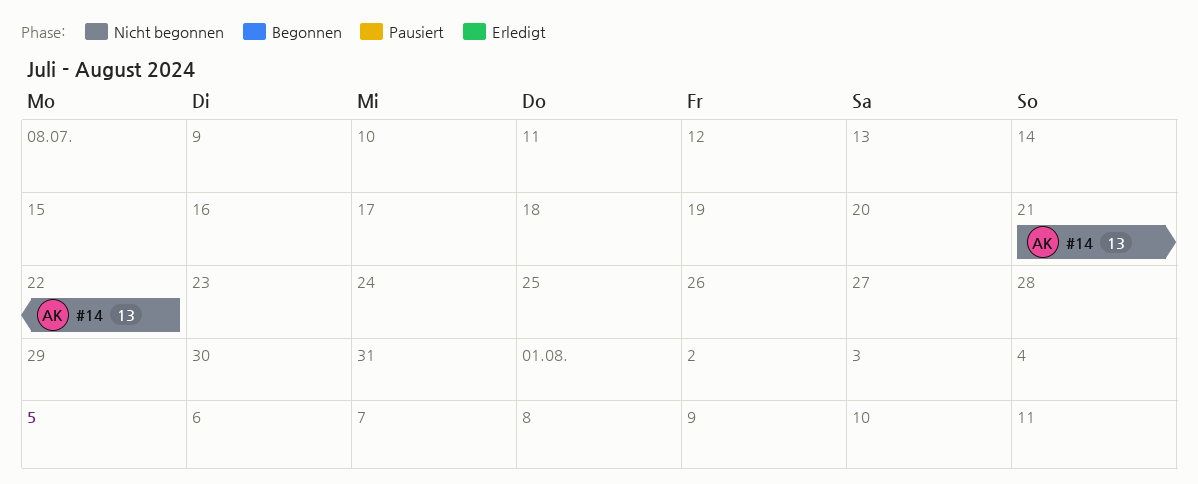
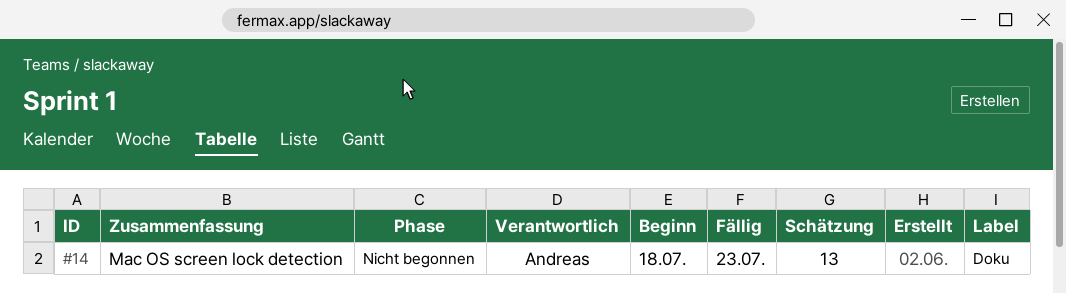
#14, start: Jul 21 -> Jul 18
#14, due: Jul 22 -> Jul 23

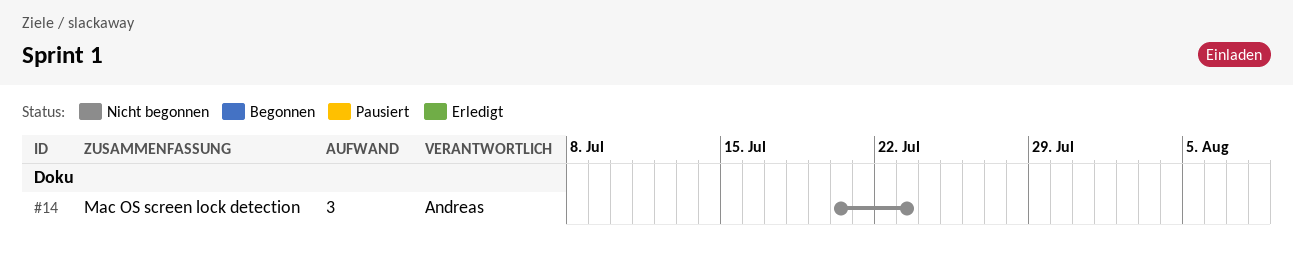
#14, estimate: 13 -> 3
#14, start: Jul 18 -> Jul 20

